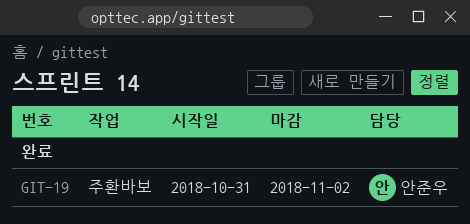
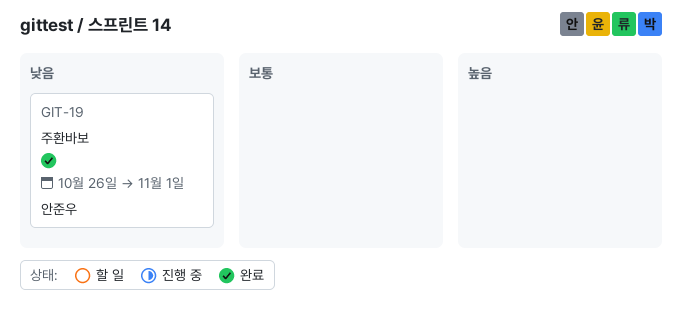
GIT-19, start: Oct 31 -> Oct 26
GIT-19, due: Nov 2 -> Nov 1

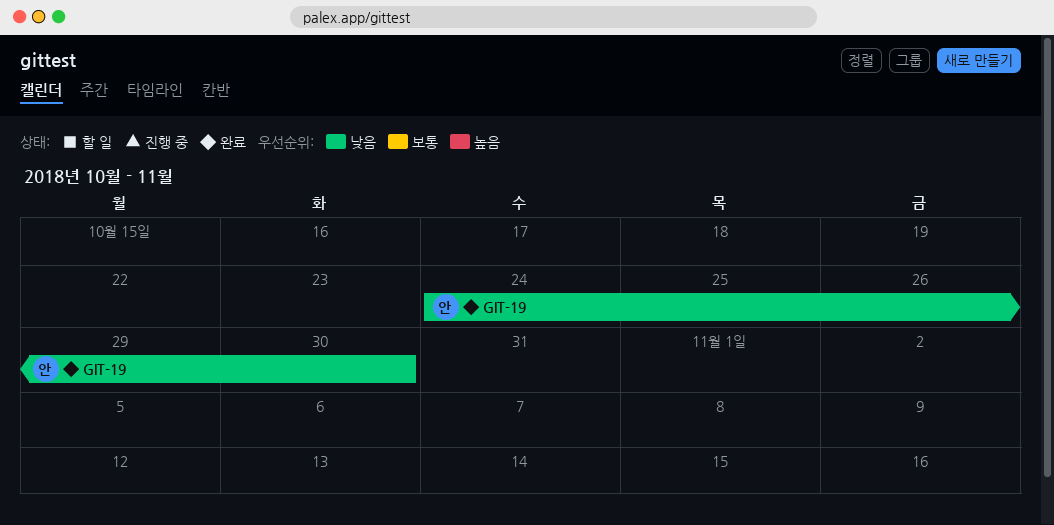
GIT-19, start: Oct 26 -> Oct 24
GIT-19, due: Nov 1 -> Oct 30

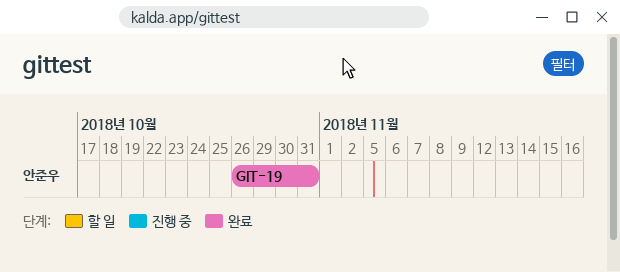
GIT-19, start: Oct 24 -> Oct 26
GIT-19, due: Oct 30 -> Oct 31

